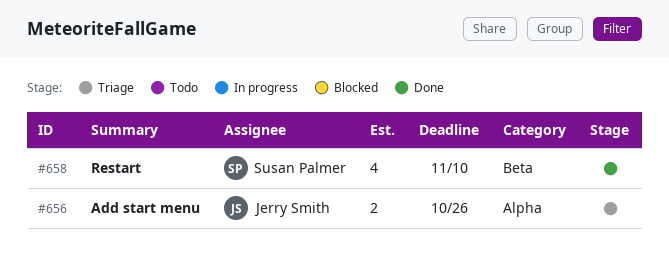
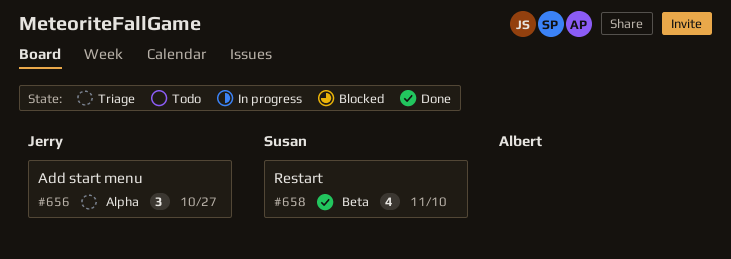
#656, estimate: 2 -> 3
#656, due: Oct 26 -> Oct 27

